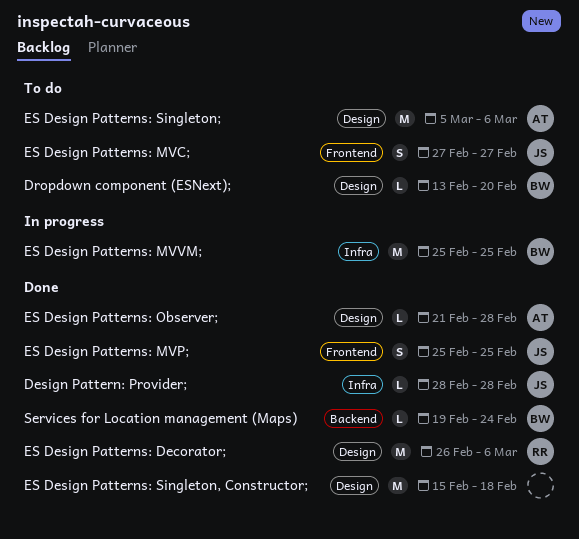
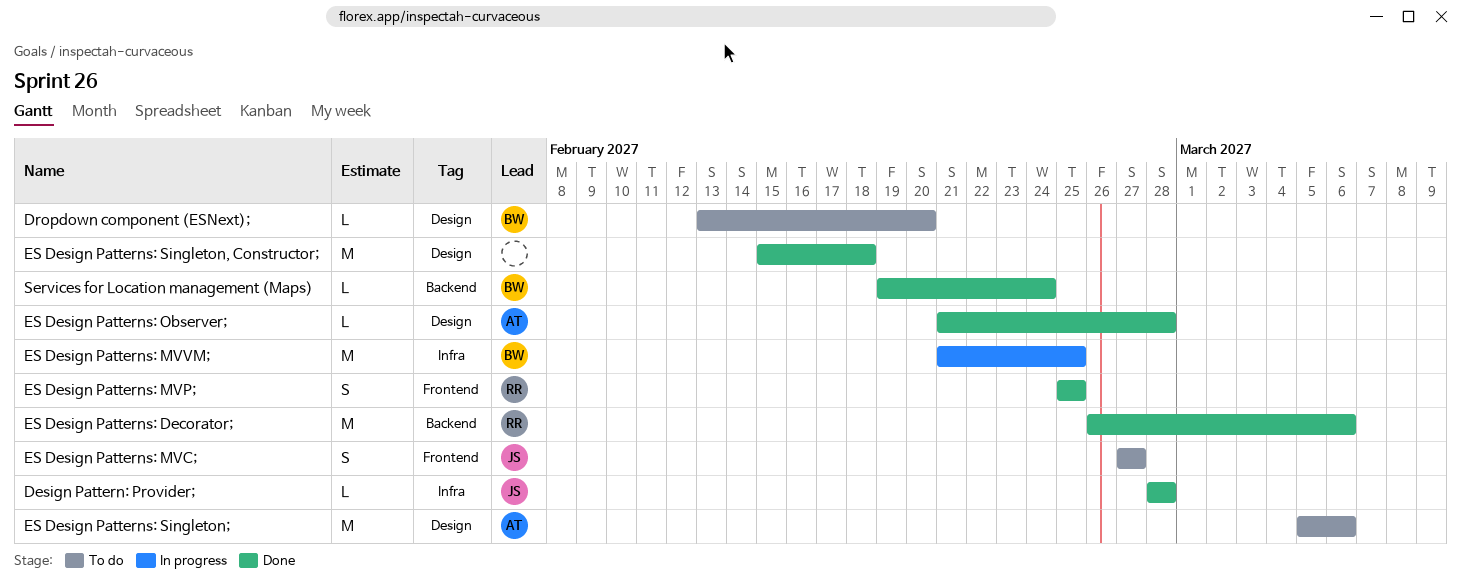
ES Design Patterns: Decorator;, label: Design -> Backend
ES Design Patterns: MVP;, owner: JS -> RR
ES Design Patterns: MVVM;, start: Feb 25 -> Feb 21

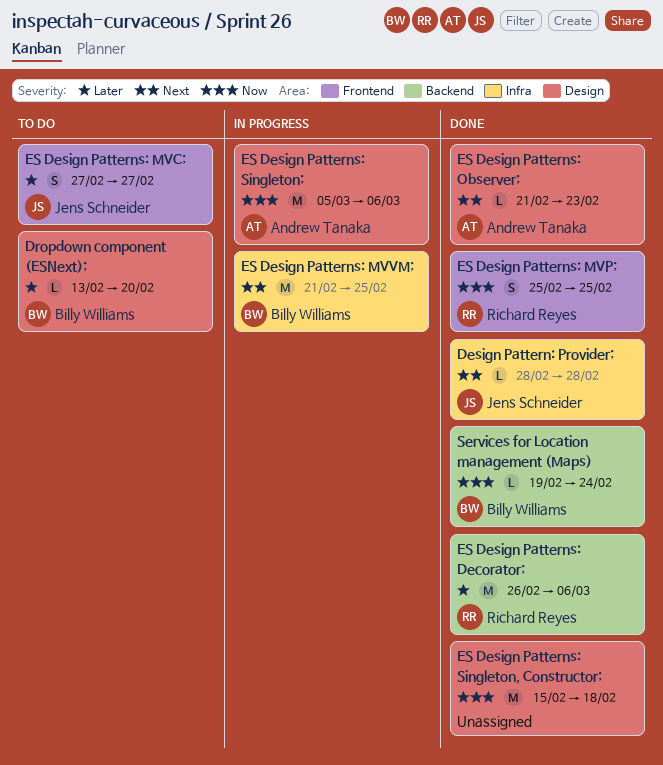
ES Design Patterns: Observer;, due: Feb 28 -> Feb 23
ES Design Patterns: Singleton;, status: To do -> In progress

